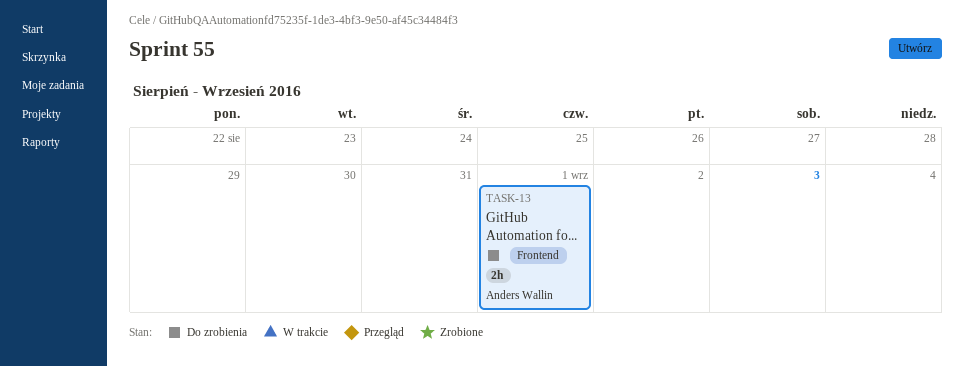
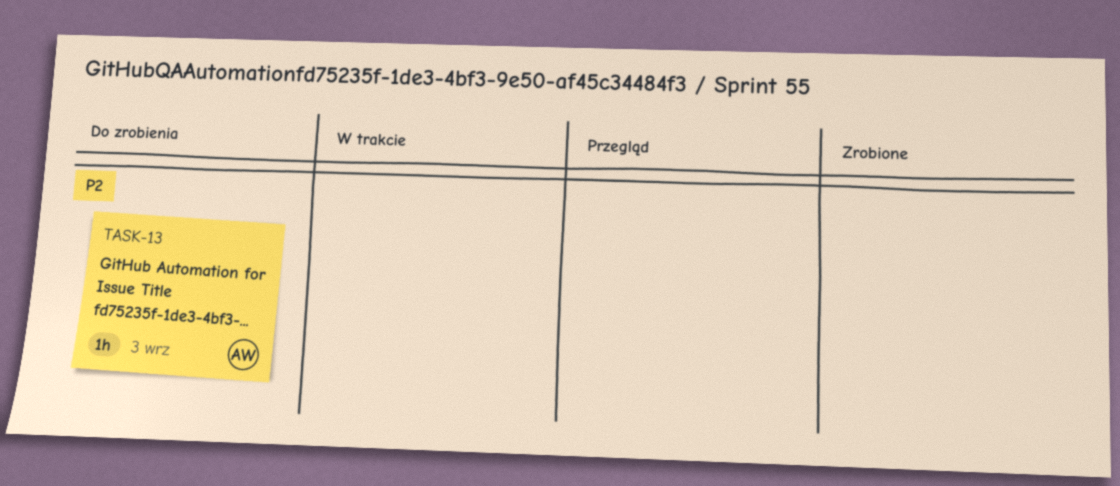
TASK-13, estimate: 2h -> 1h
TASK-13, due: Sep 1 -> Sep 3

